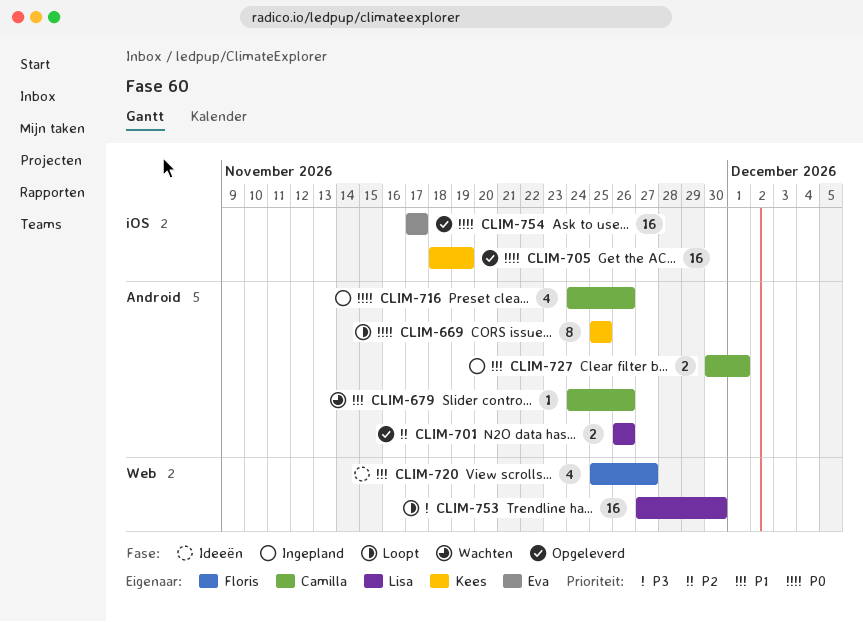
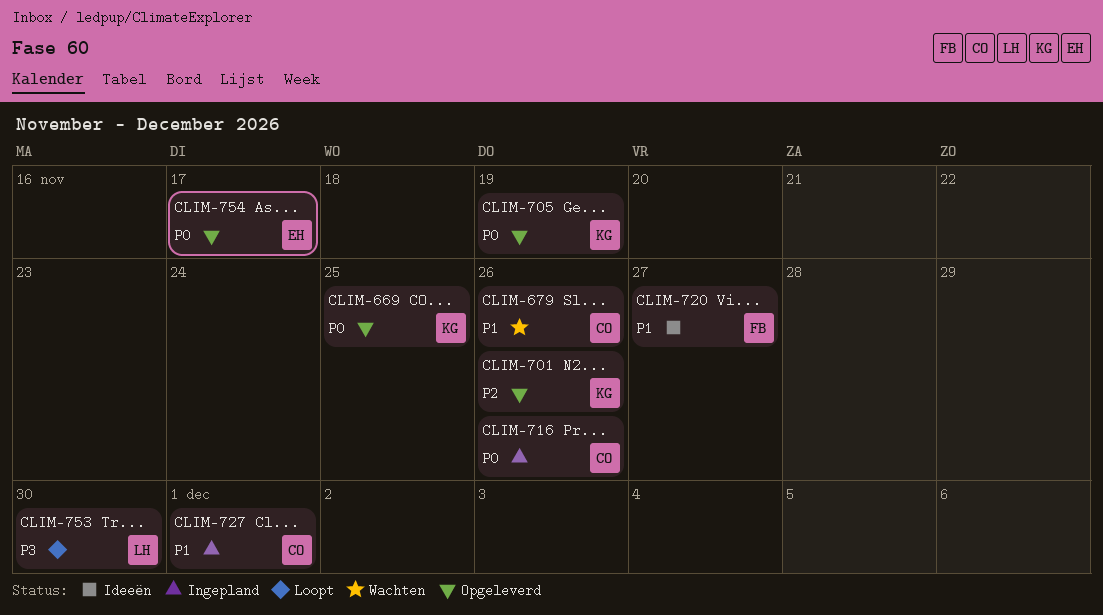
CLIM-669, status: Loopt -> Opgeleverd
CLIM-701, owner: Lisa -> Kees

